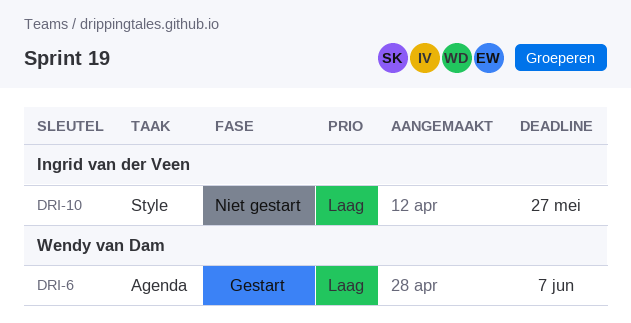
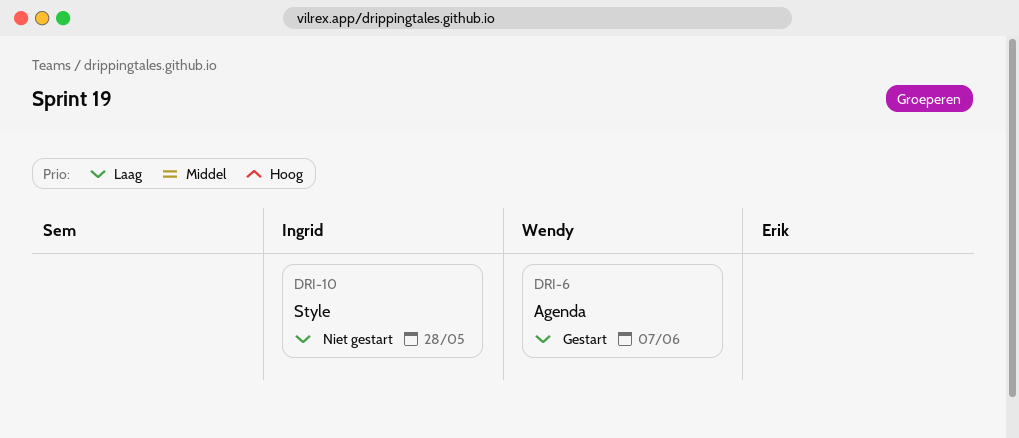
DRI-10, due: May 27 -> May 28

